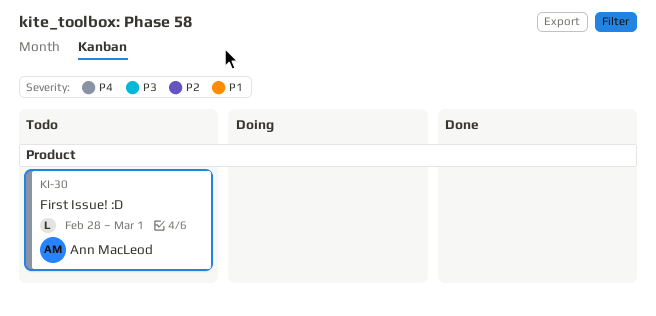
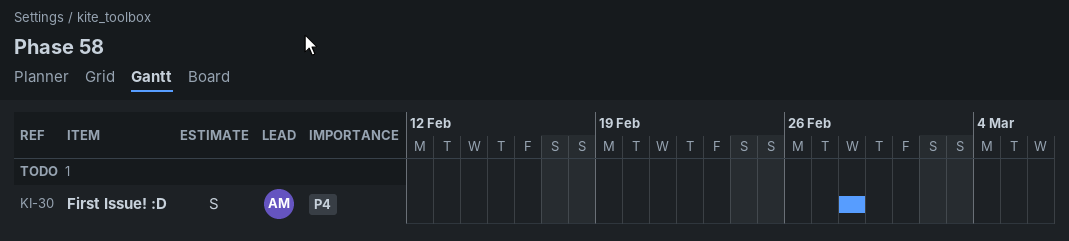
KI-30, estimate: L -> S
KI-30, due: Mar 1 -> Feb 28

